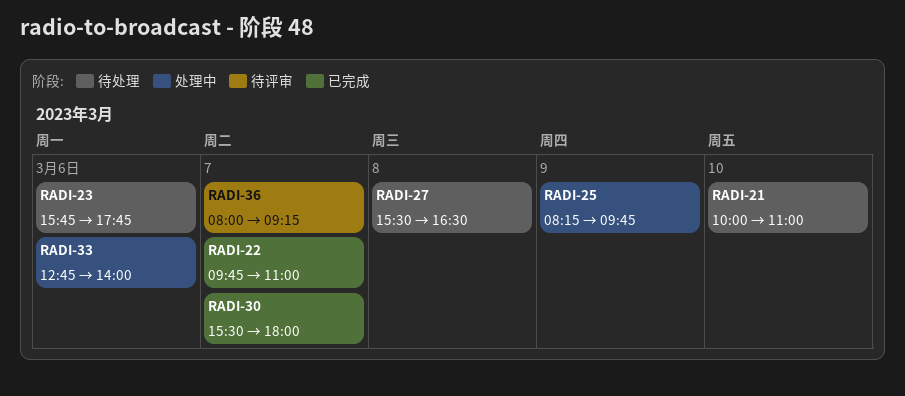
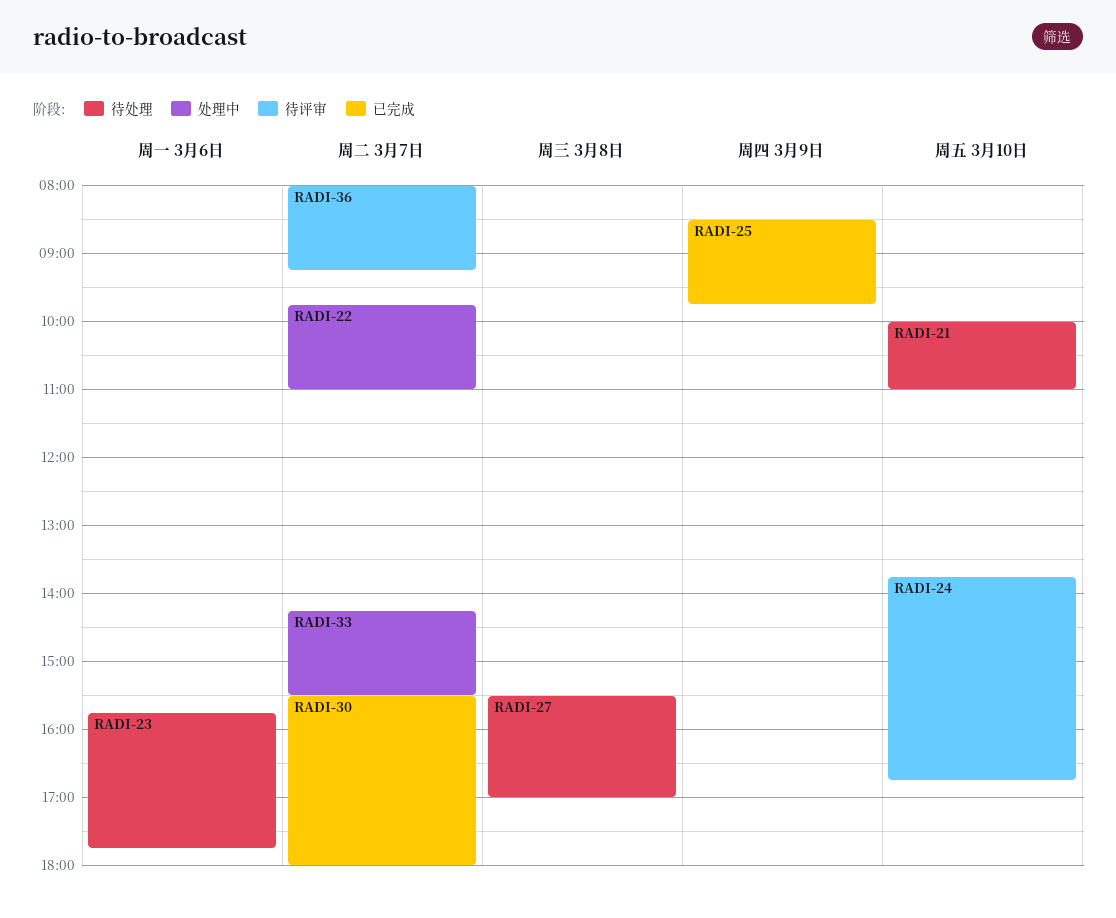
RADI-22, status: 已完成 -> 处理中
RADI-24: none -> present
RADI-25, status: 处理中 -> 已完成
RADI-25, begins: 08:15 -> 08:30
RADI-27, ends: 16:30 -> 17:00
RADI-33, day: Mar 6 -> Mar 7
RADI-33, begins: 12:45 -> 14:15
RADI-33, ends: 14:00 -> 15:30

